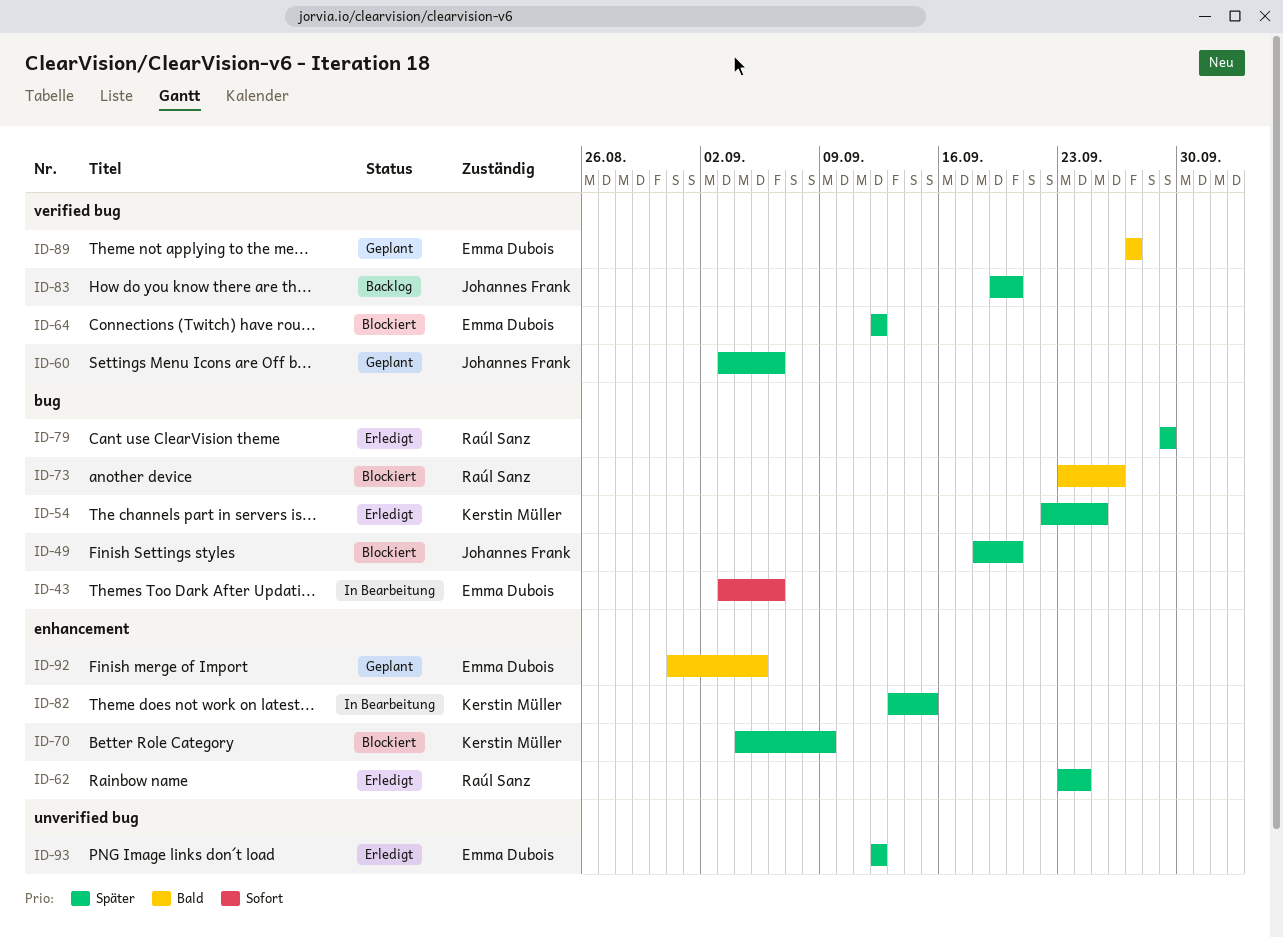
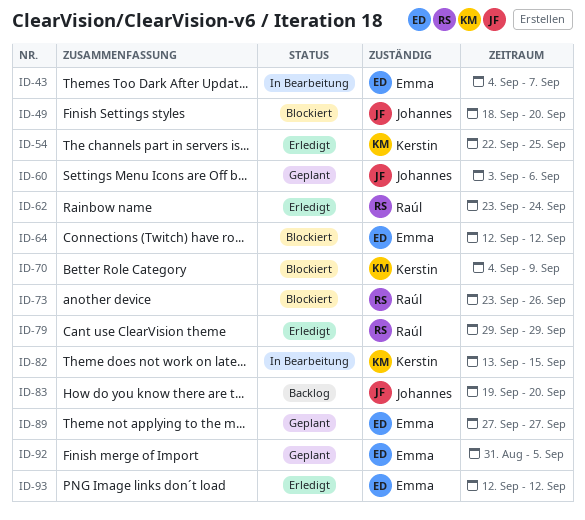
ID-43, start: Sep 3 -> Sep 4
ID-43, due: Sep 6 -> Sep 7

